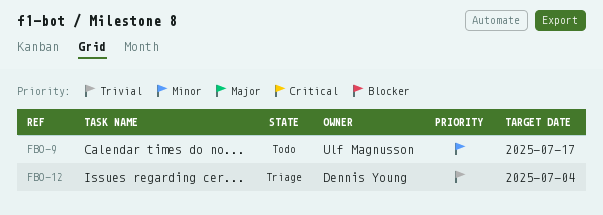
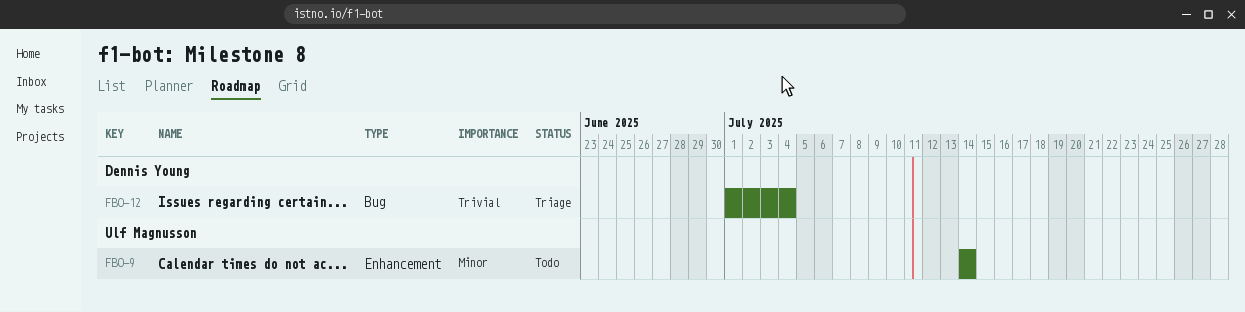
FBO-9, due: Jul 17 -> Jul 14

